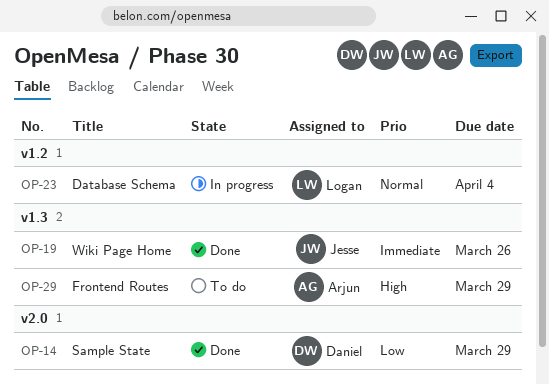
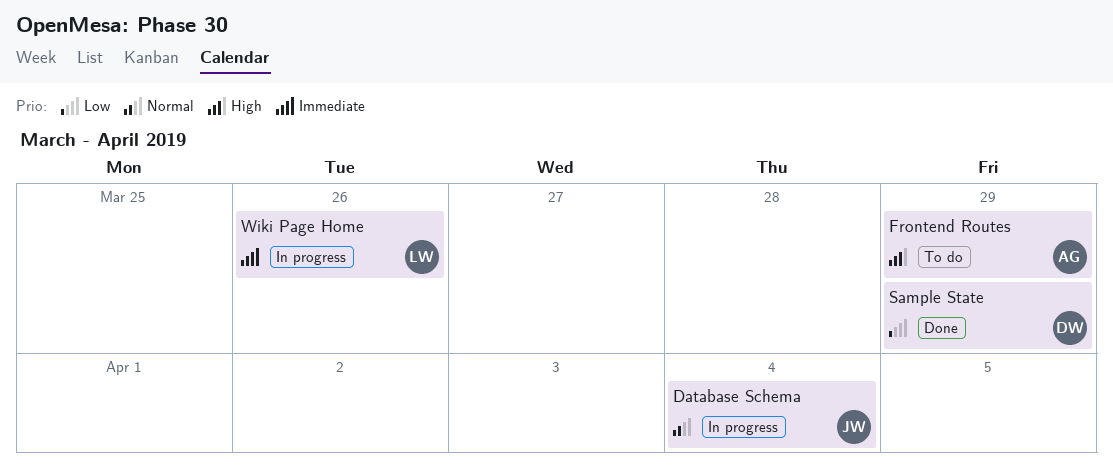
Database Schema, owner: Logan -> Jesse
Wiki Page Home, status: Done -> In progress
Wiki Page Home, owner: Jesse -> Logan

